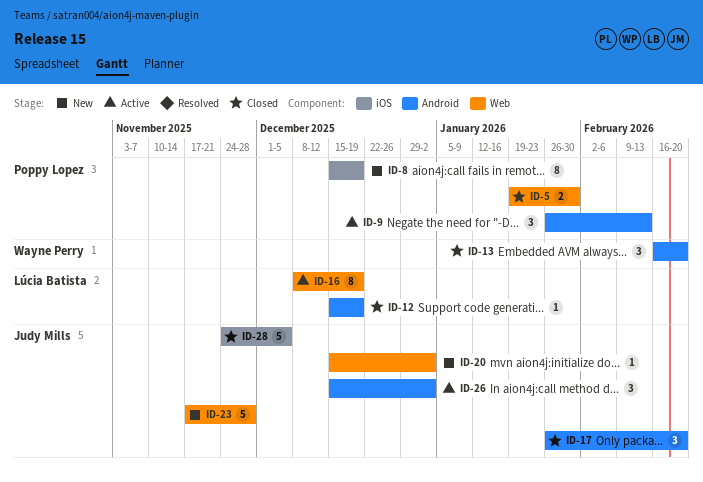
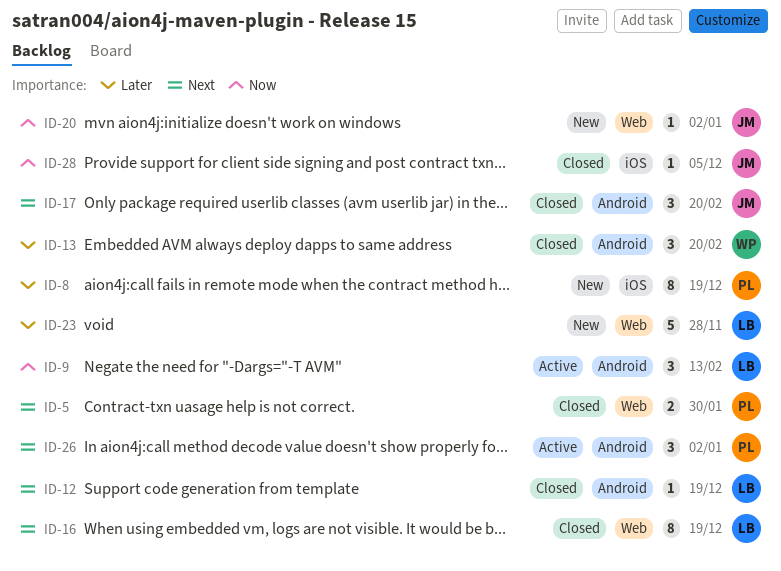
ID-9, owner: Poppy Lopez -> Lúcia Batista
ID-16, status: Active -> Closed
ID-23, owner: Judy Mills -> Lúcia Batista
ID-26, owner: Judy Mills -> Poppy Lopez
ID-28, estimate: 5 -> 1

